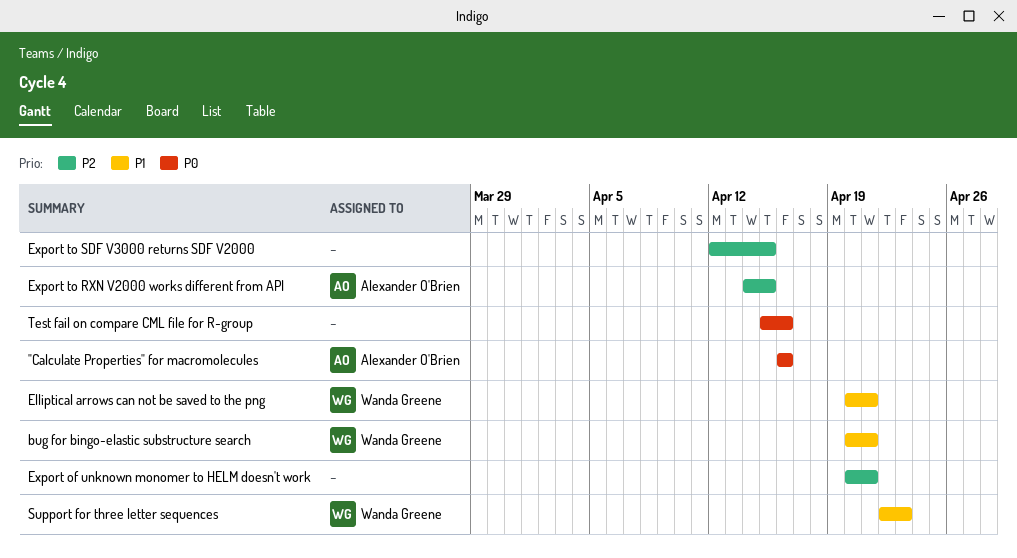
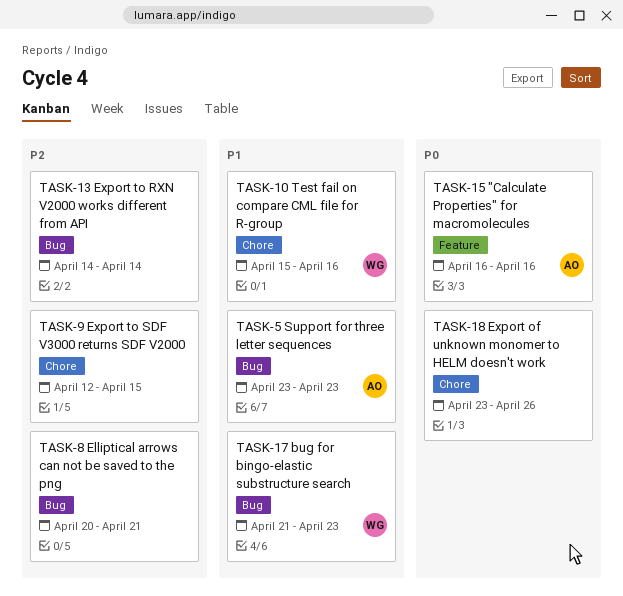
bug for bingo-elastic substructure search, start: Apr 20 -> Apr 21
bug for bingo-elastic substructure search, due: Apr 21 -> Apr 23
Elliptical arrows can not be saved to the png, owner: Wanda Greene -> none
Elliptical arrows can not be saved to the png, priority: P1 -> P2
Export of unknown monomer to HELM doesn't work, priority: P2 -> P0
Export of unknown monomer to HELM doesn't work, start: Apr 20 -> Apr 23
Export of unknown monomer to HELM doesn't work, due: Apr 21 -> Apr 26
Export to RXN V2000 works different from API, owner: Alexander O'Brien -> none
Export to RXN V2000 works different from API, due: Apr 15 -> Apr 14
Support for three letter sequences, owner: Wanda Greene -> Alexander O'Brien
Support for three letter sequences, start: Apr 22 -> Apr 23
Test fail on compare CML file for R-group, owner: none -> Wanda Greene
Test fail on compare CML file for R-group, priority: P0 -> P1

